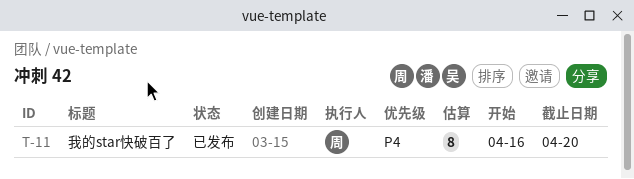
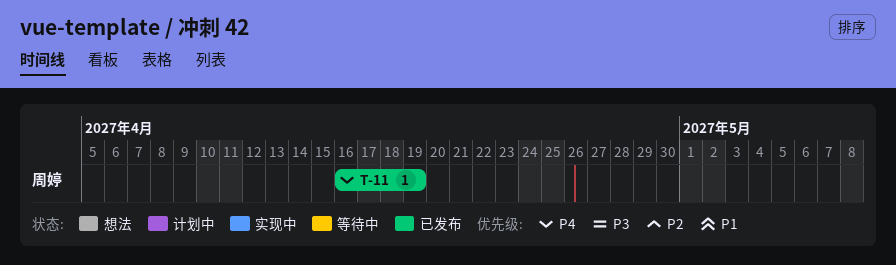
T-11, estimate: 8 -> 1
T-11, due: Apr 20 -> Apr 19

